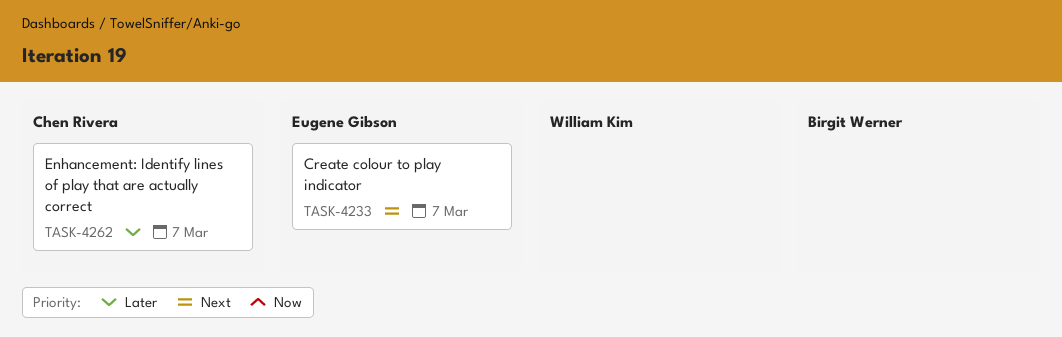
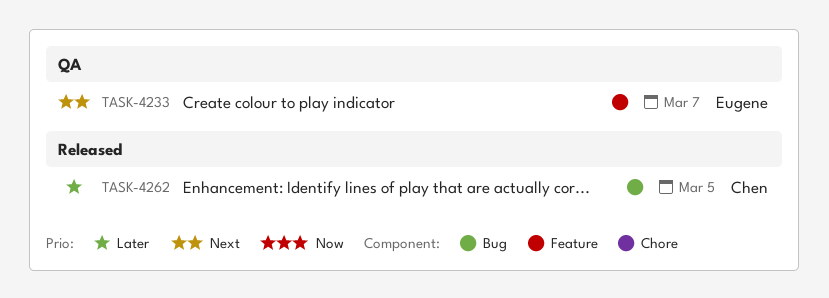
TASK-4262, due: Mar 7 -> Mar 5

